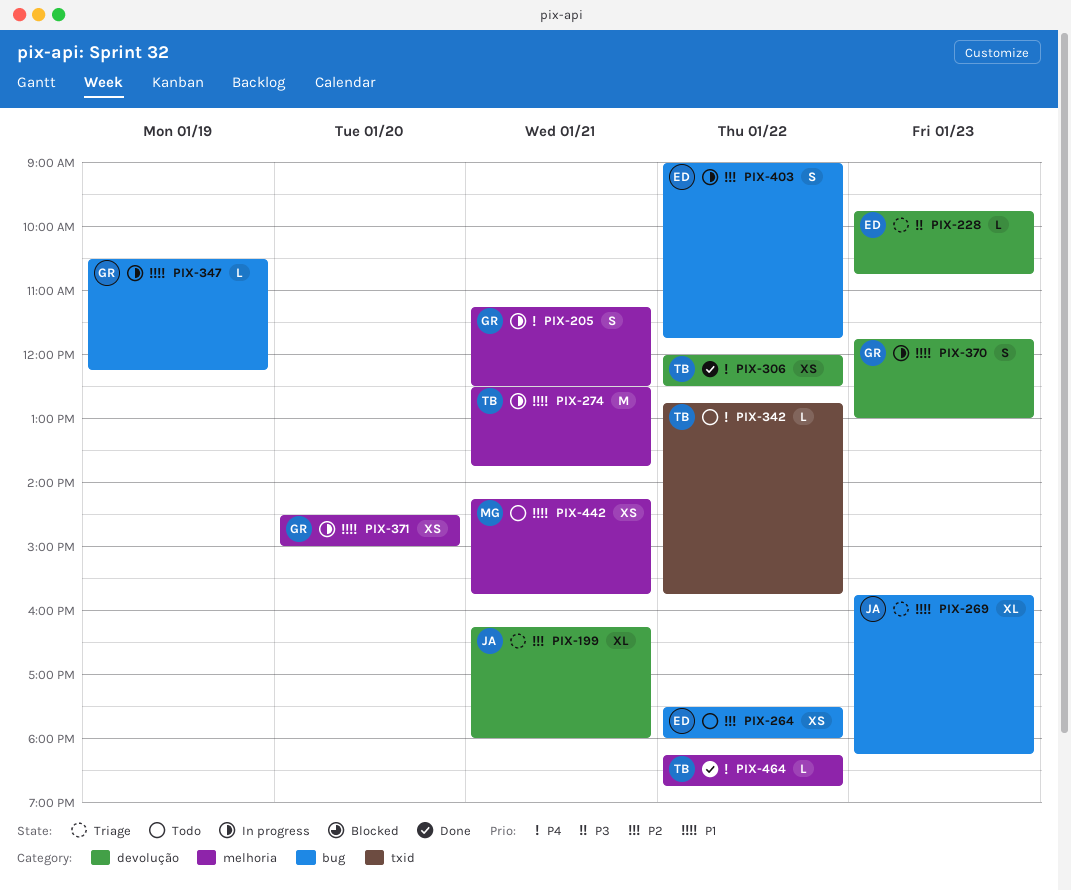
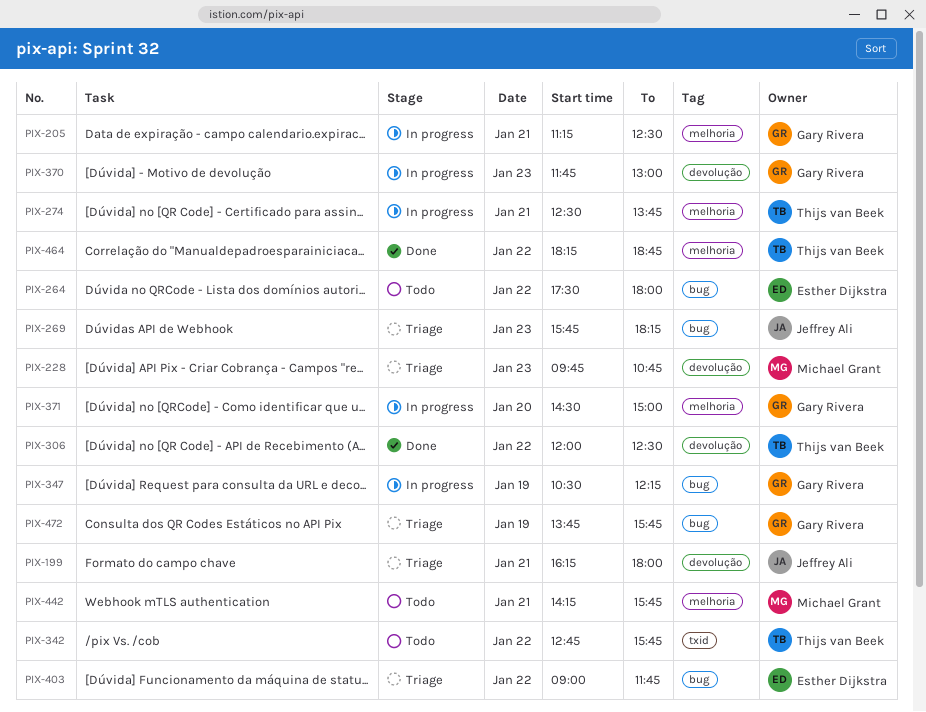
PIX-228, owner: Esther Dijkstra -> Michael Grant
PIX-403, status: In progress -> Triage
PIX-472: none -> present

